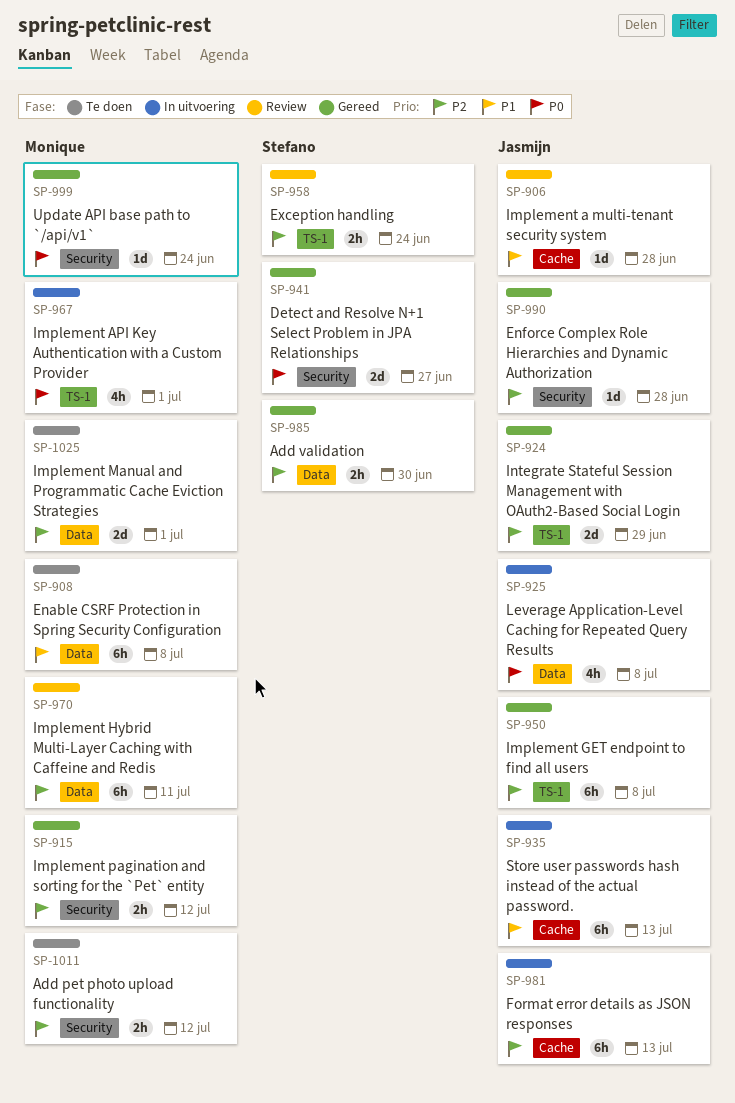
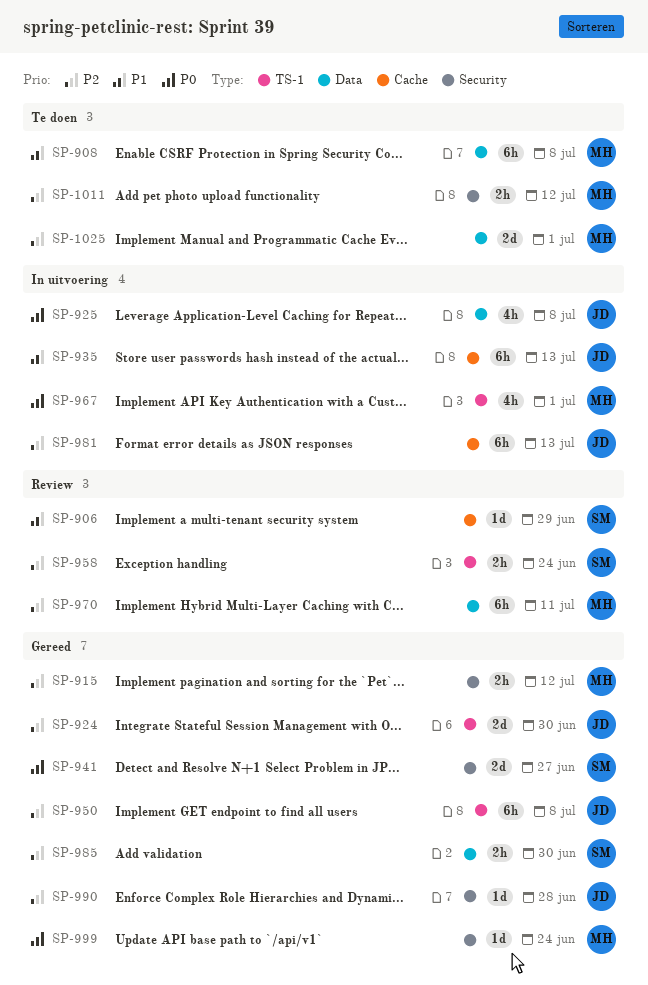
SP-906, owner: Jasmijn -> Stefano
SP-906, due: Jun 28 -> Jun 29
SP-924, due: Jun 29 -> Jun 30

